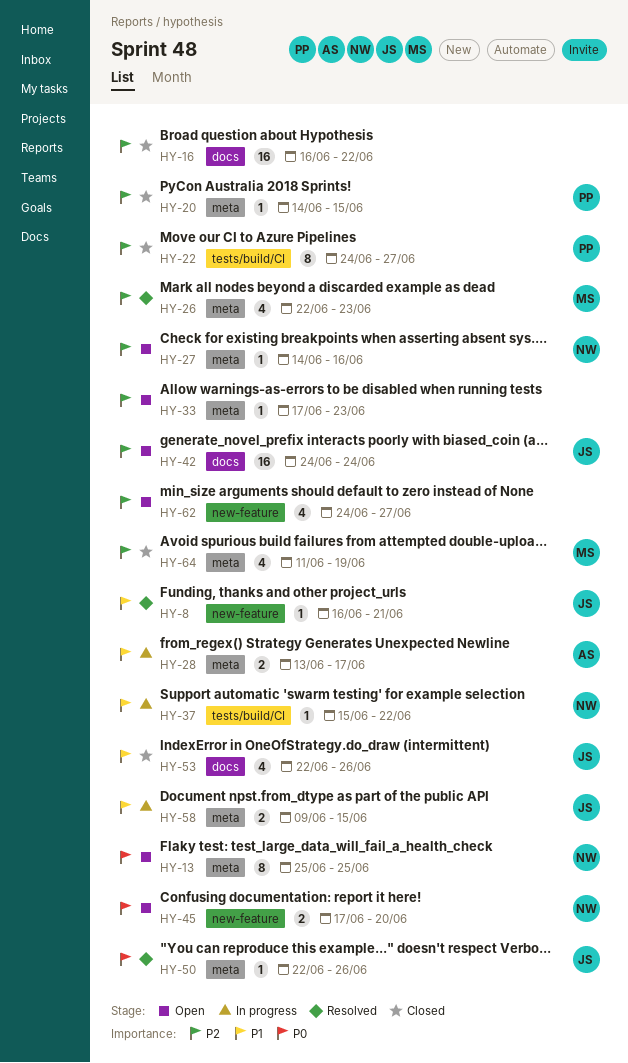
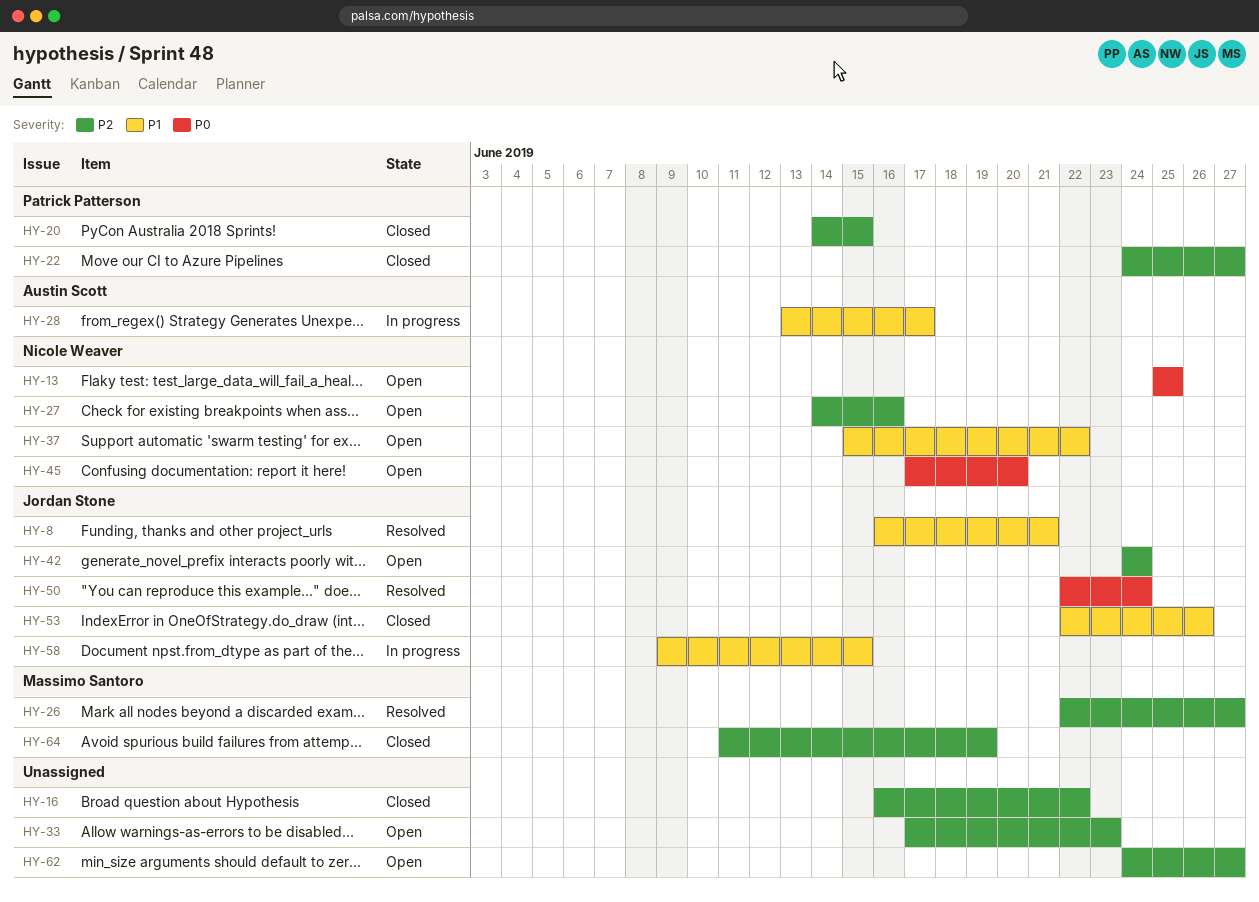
HY-26, due: Jun 23 -> Jun 27
HY-37, status: In progress -> Open
HY-50, due: Jun 26 -> Jun 24

